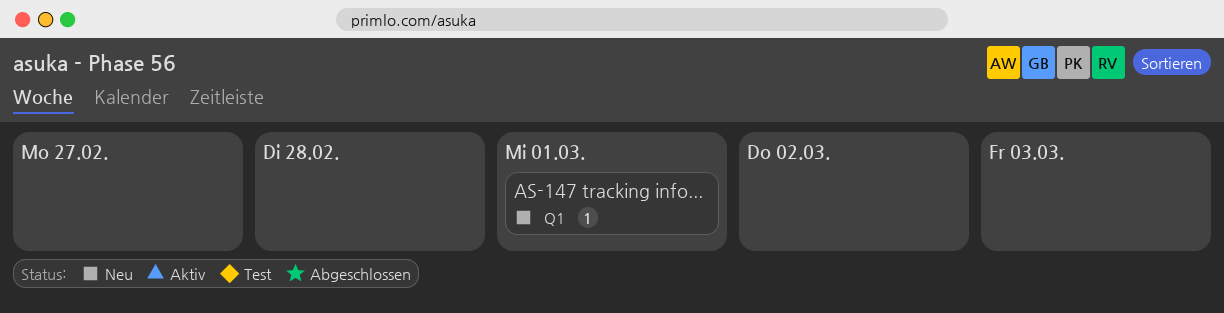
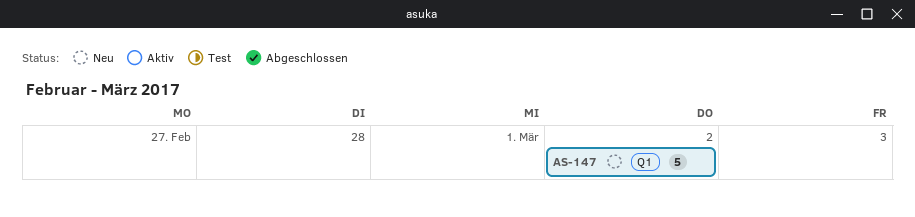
AS-147, estimate: 1 -> 5
AS-147, due: Mar 1 -> Mar 2

